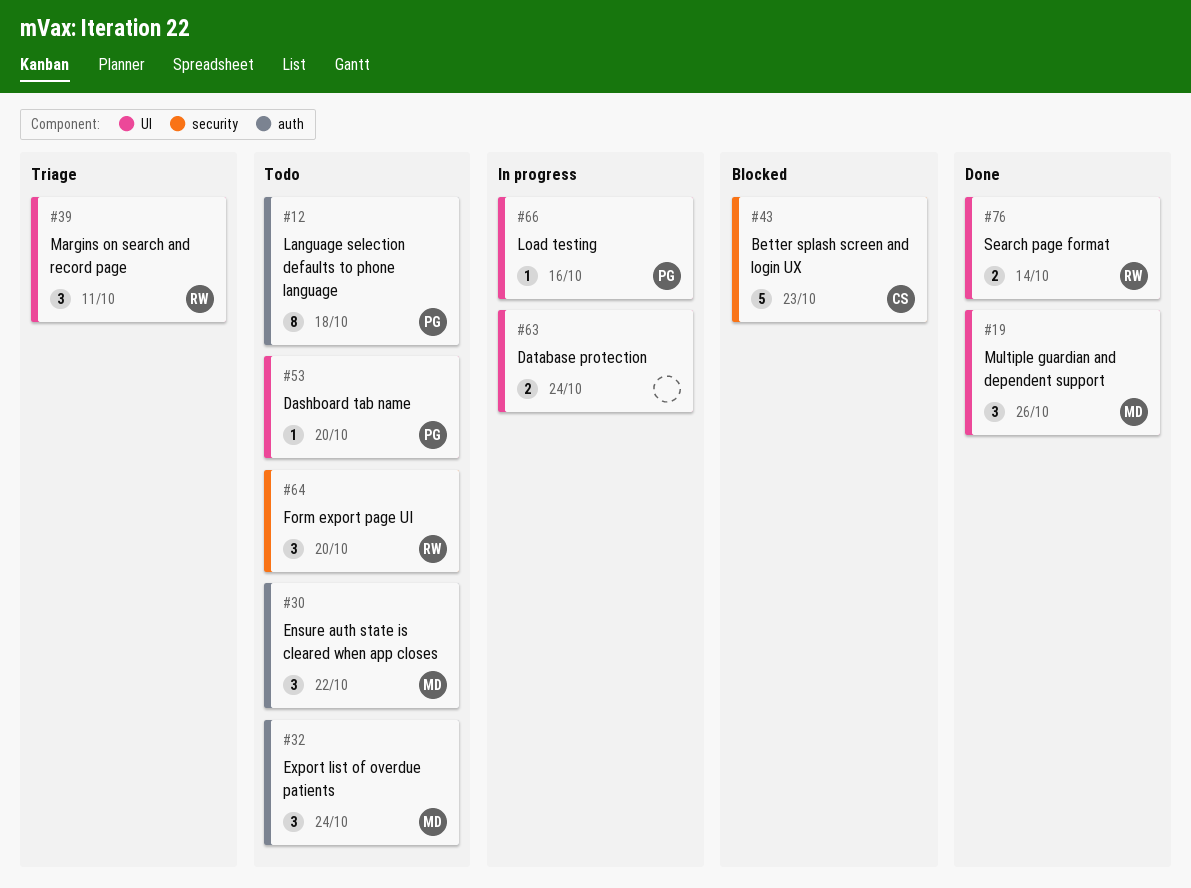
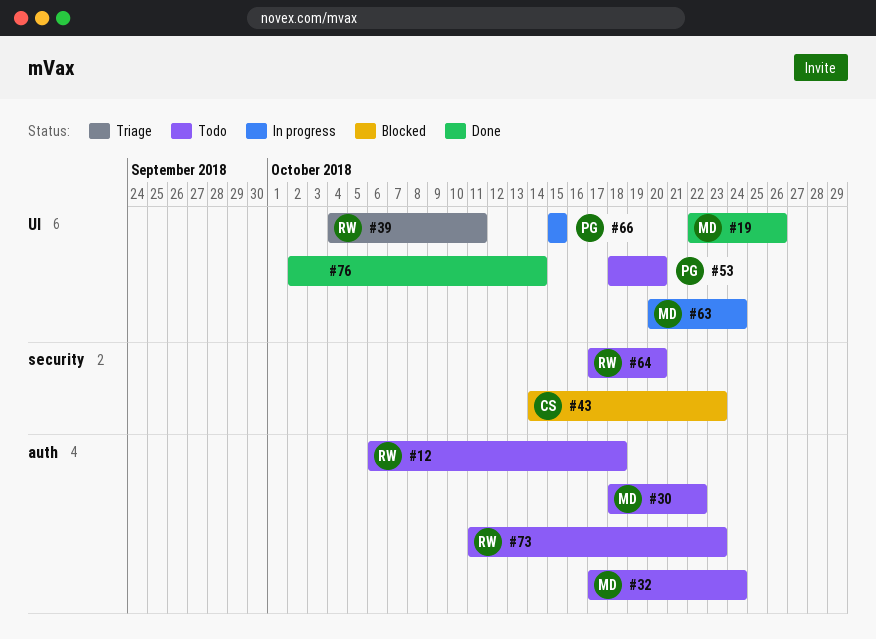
#12, owner: PG -> RW
#63, owner: none -> MD
#66, due: Oct 16 -> Oct 15
#73: none -> present
#76, owner: RW -> none

